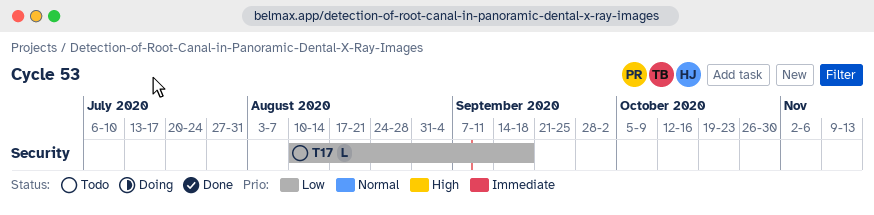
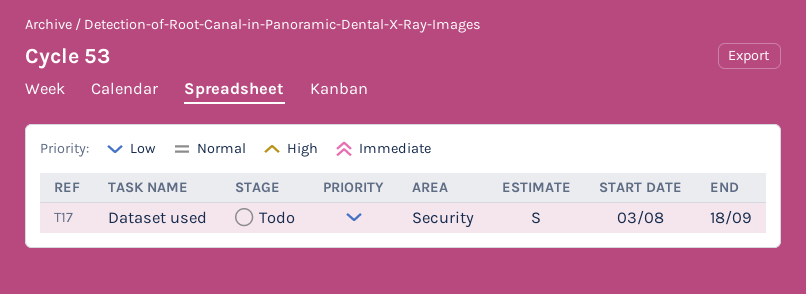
T17, estimate: L -> S
T17, start: Aug 10 -> Aug 3

